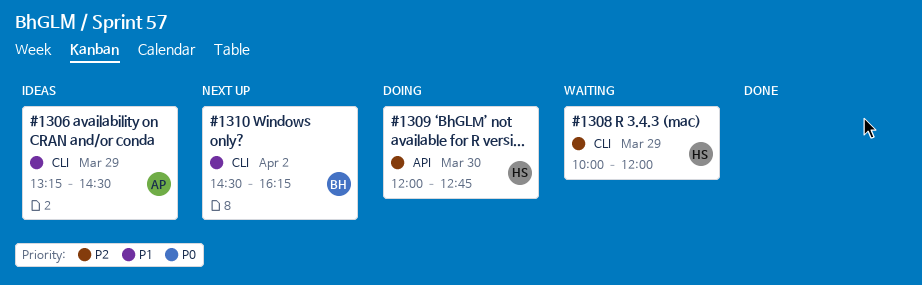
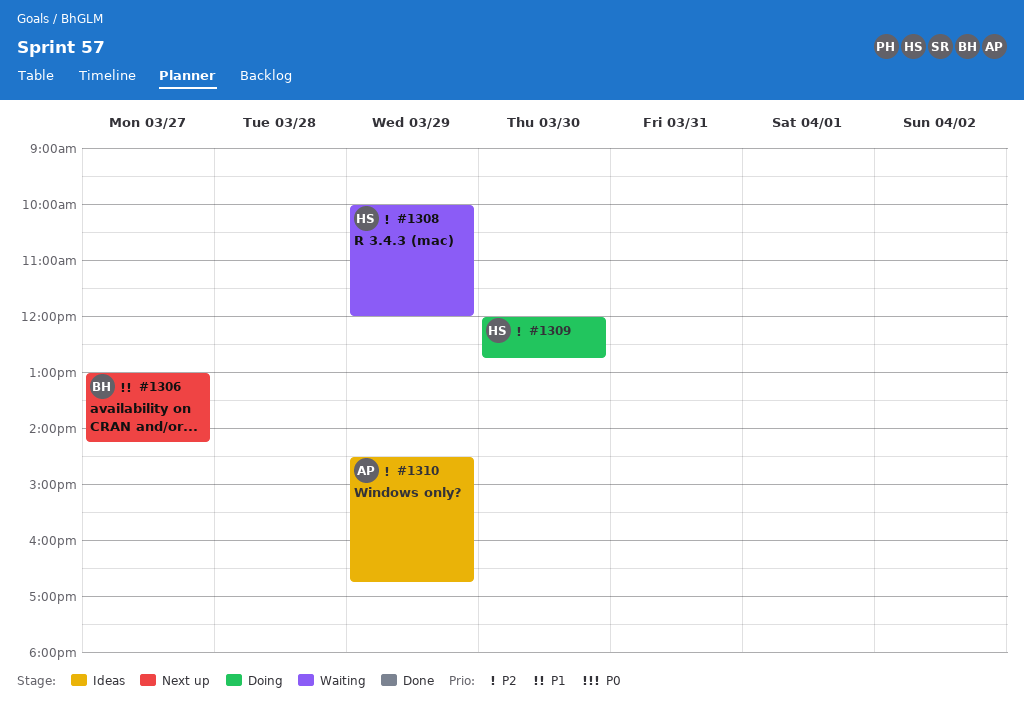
#1306, status: Ideas -> Next up
#1306, owner: AP -> BH
#1306, day: Mar 29 -> Mar 27
#1306, begins: 13:15 -> 13:00
#1306, ends: 14:30 -> 14:15
#1310, status: Next up -> Ideas
#1310, owner: BH -> AP
#1310, priority: P1 -> P2
#1310, day: Apr 2 -> Mar 29
#1310, ends: 16:15 -> 16:45

